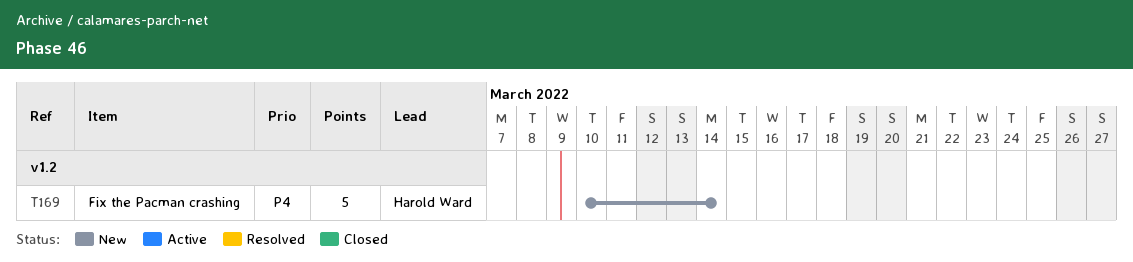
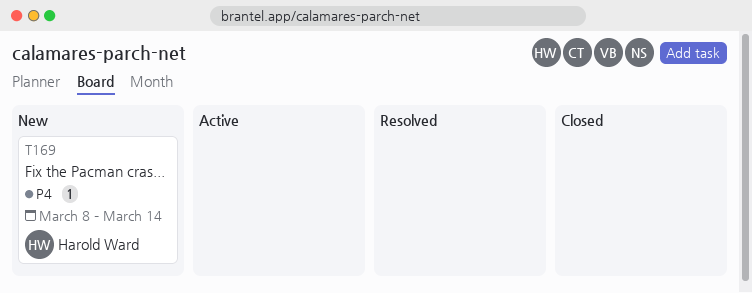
T169, estimate: 5 -> 1
T169, start: Mar 10 -> Mar 8

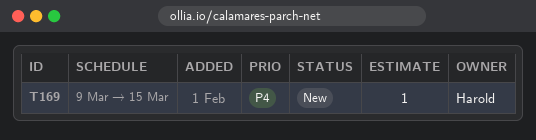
T169, start: Mar 8 -> Mar 9
T169, due: Mar 14 -> Mar 15

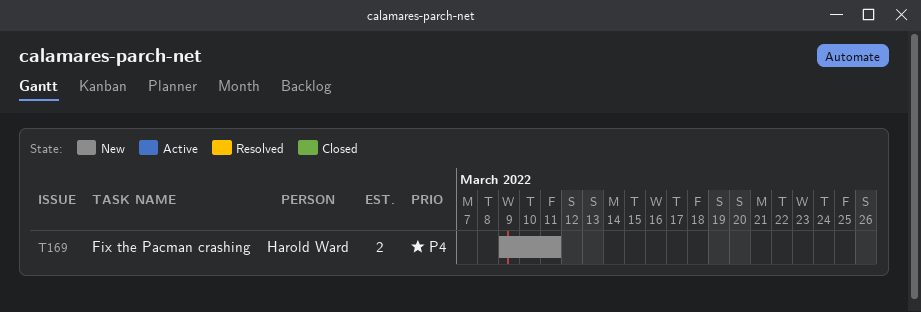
T169, estimate: 1 -> 2
T169, due: Mar 15 -> Mar 11

